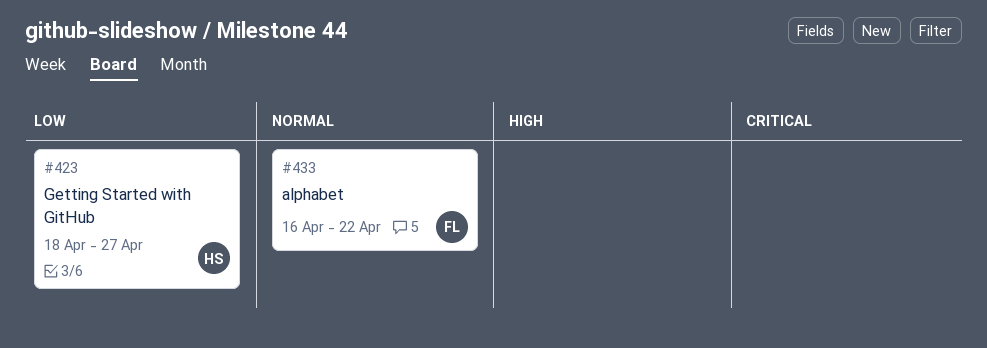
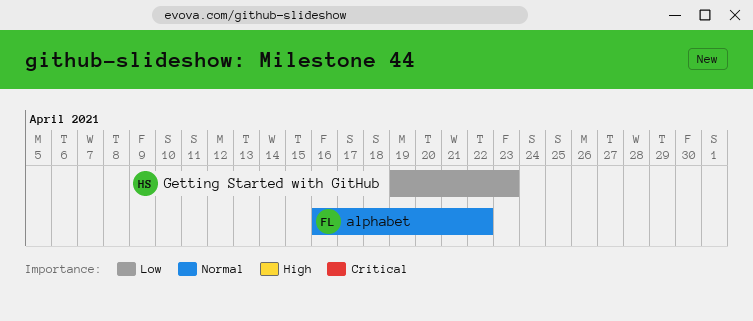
Getting Started with GitHub, start: Apr 18 -> Apr 19
Getting Started with GitHub, due: Apr 27 -> Apr 23

